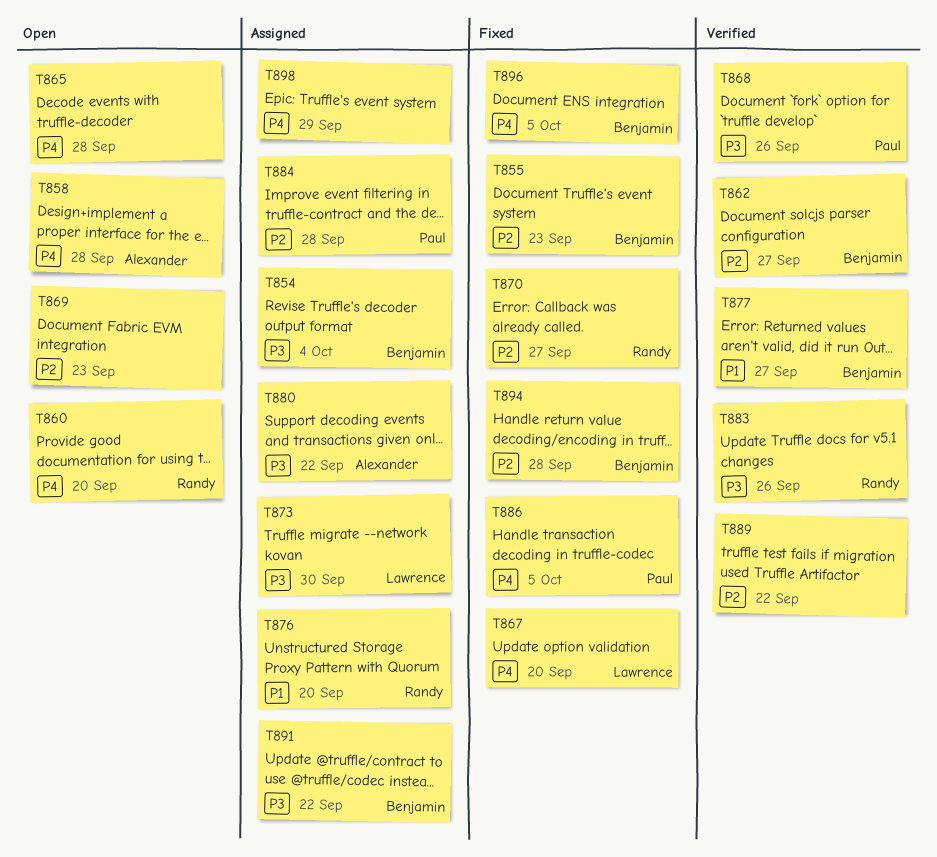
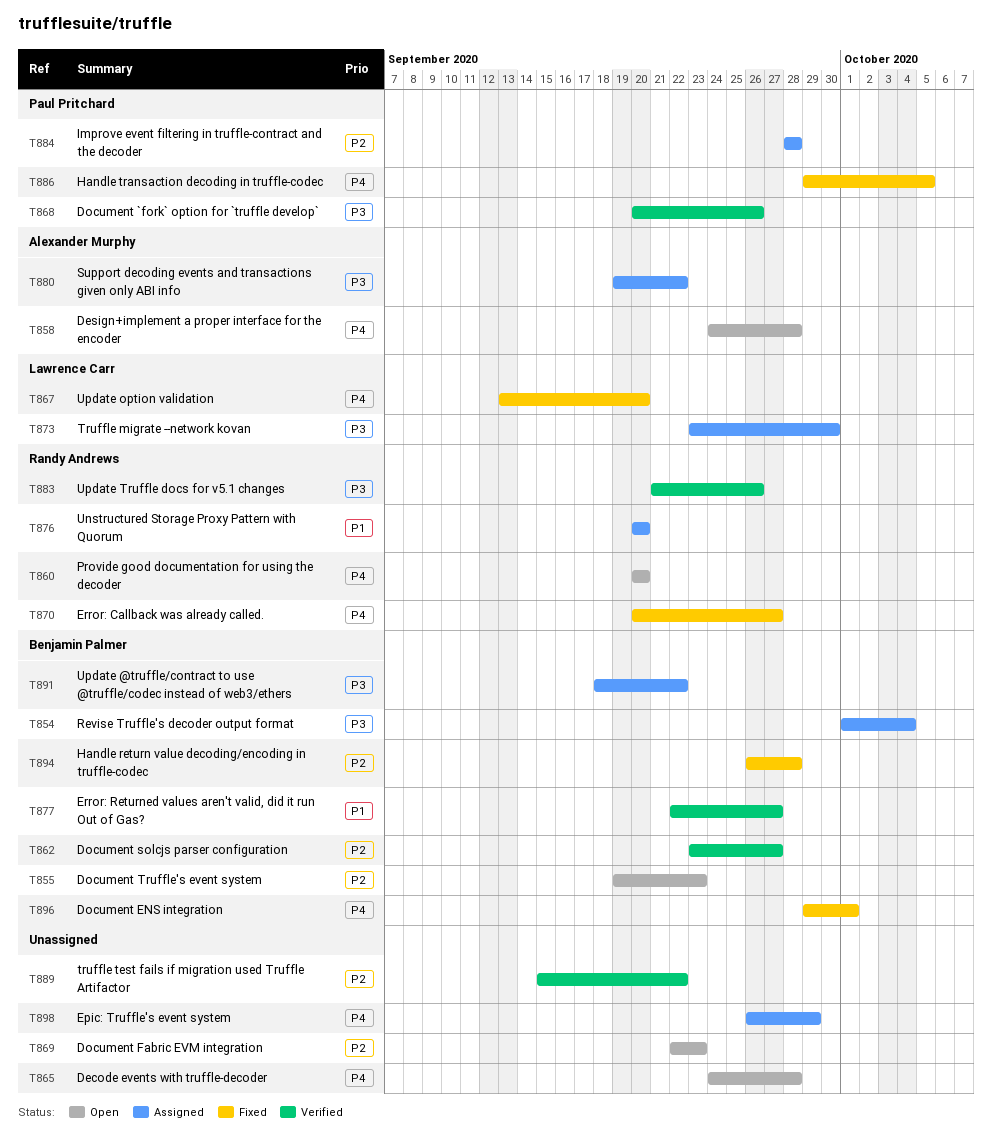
T855, status: Fixed -> Open
T870, priority: P2 -> P4
T896, due: Oct 5 -> Oct 1

